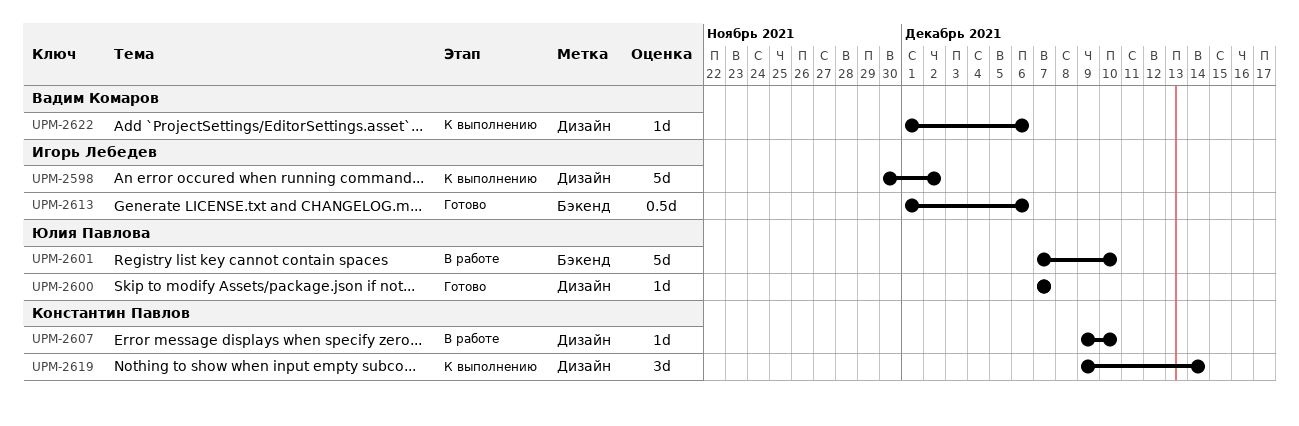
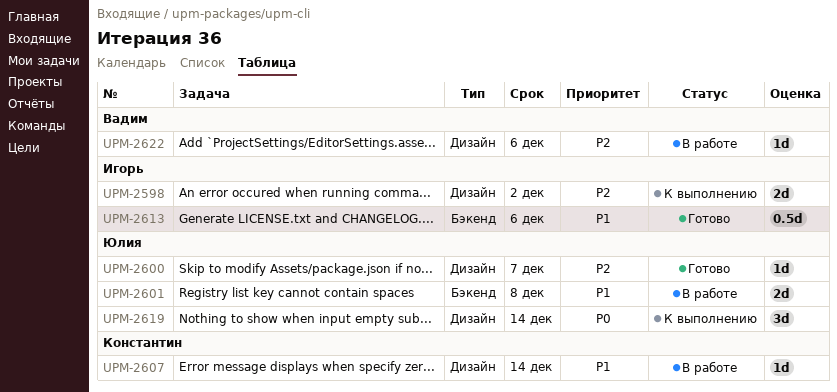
UPM-2598, estimate: 5d -> 2d
UPM-2601, estimate: 5d -> 2d
UPM-2601, due: Dec 10 -> Dec 8
UPM-2607, due: Dec 10 -> Dec 14
UPM-2619, owner: Константин Павлов -> Юлия Павлова
UPM-2622, status: К выполнению -> В работе

